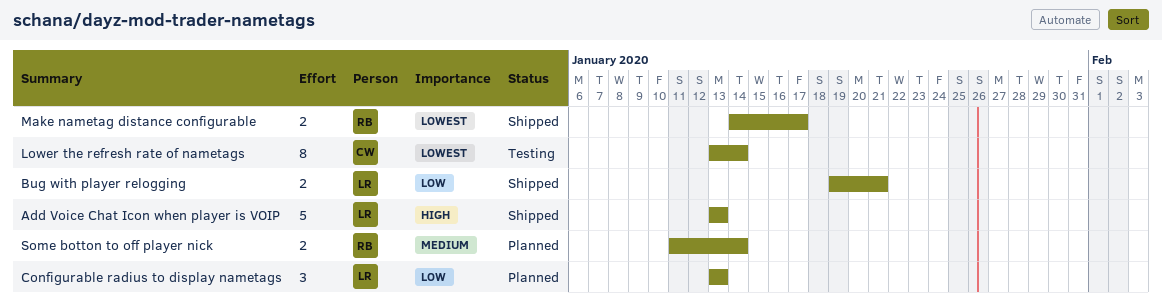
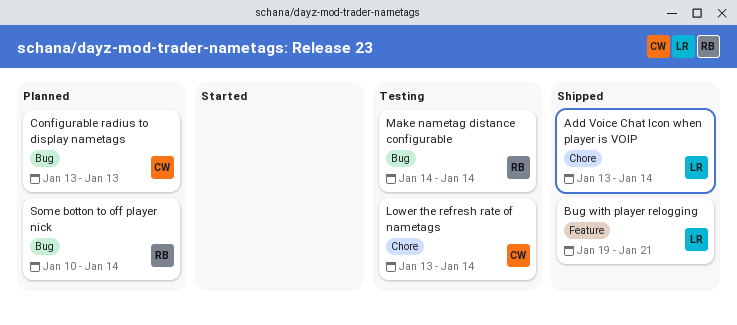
Add Voice Chat Icon when player is VOIP, due: Jan 13 -> Jan 14
Configurable radius to display nametags, owner: LR -> CW
Make nametag distance configurable, status: Shipped -> Testing
Make nametag distance configurable, due: Jan 17 -> Jan 14
Some botton to off player nick, start: Jan 11 -> Jan 10

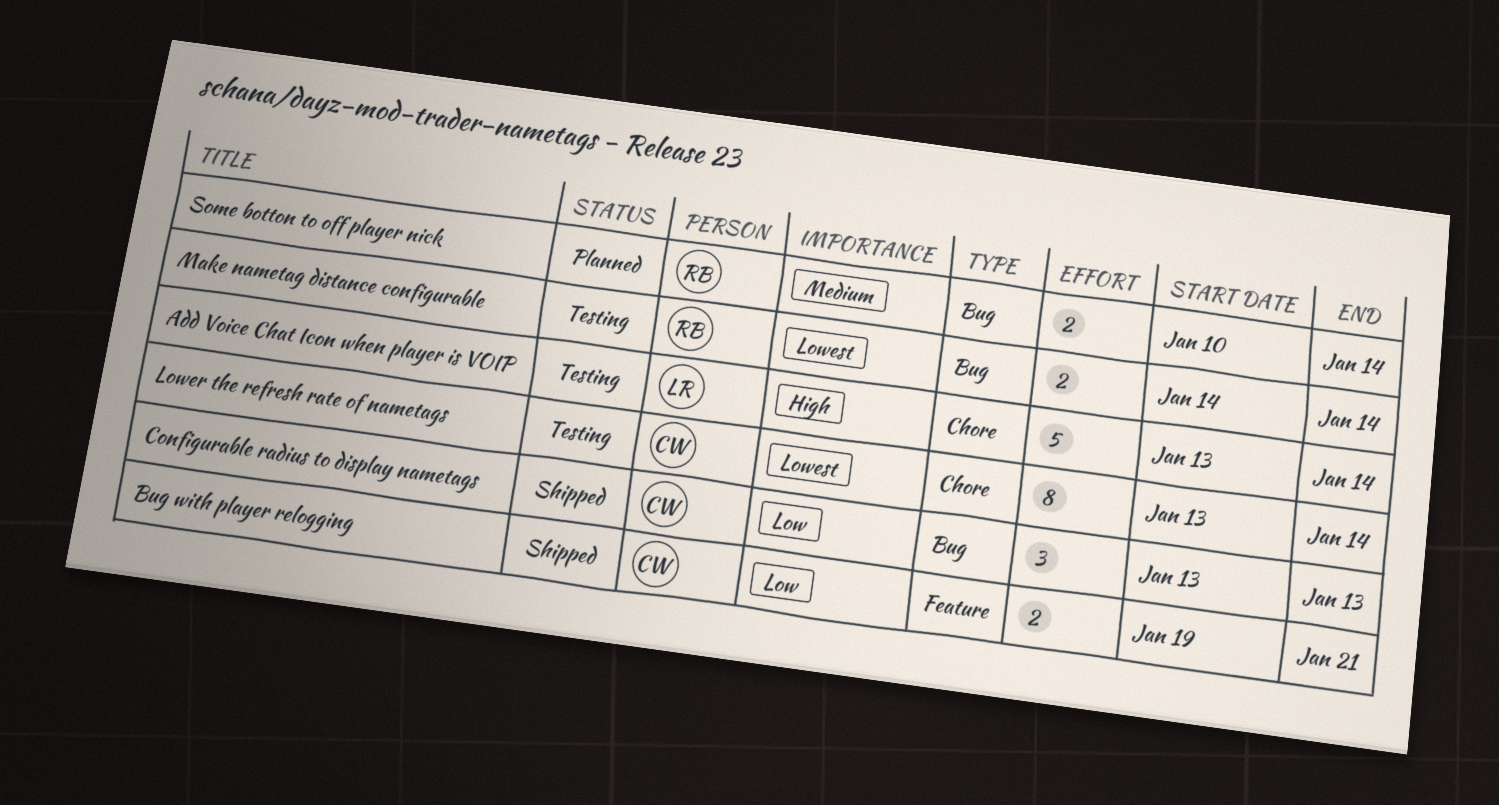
Add Voice Chat Icon when player is VOIP, status: Shipped -> Testing
Bug with player relogging, owner: LR -> CW
Configurable radius to display nametags, status: Planned -> Shipped

